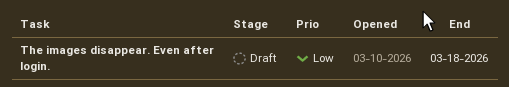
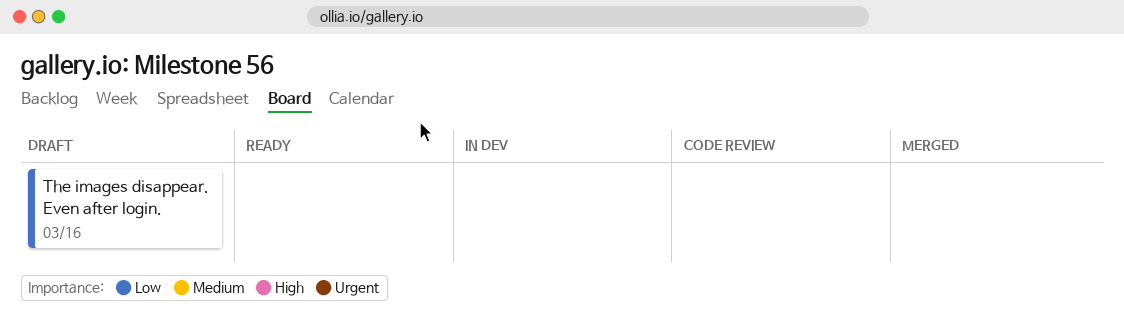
The images disappear. Even after login., due: Mar 18 -> Mar 16

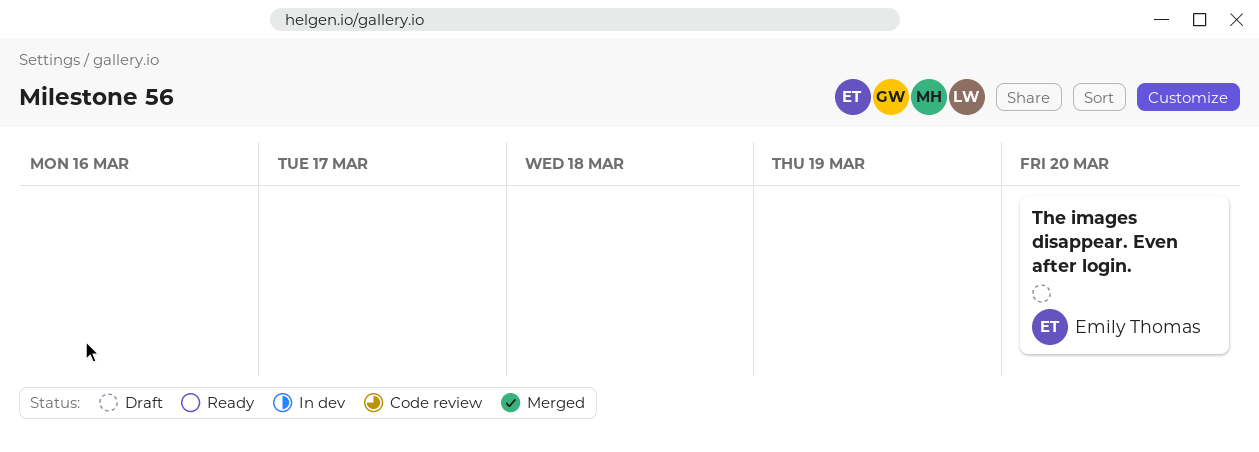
The images disappear. Even after login., due: Mar 16 -> Mar 20

